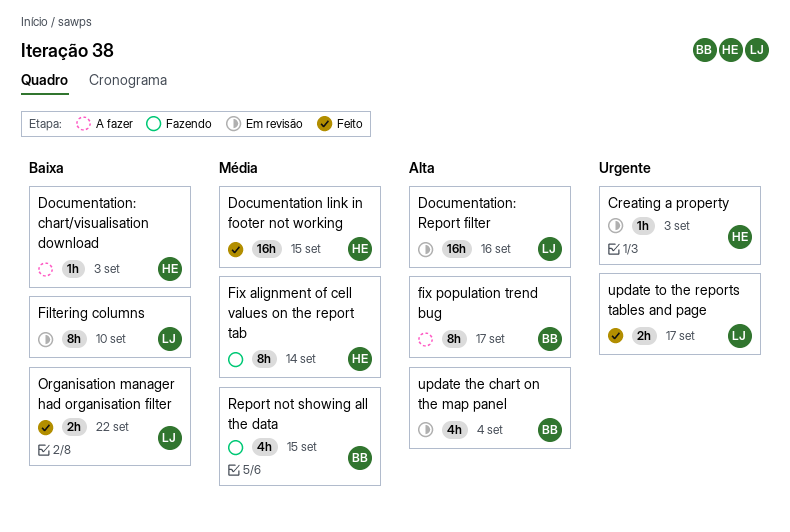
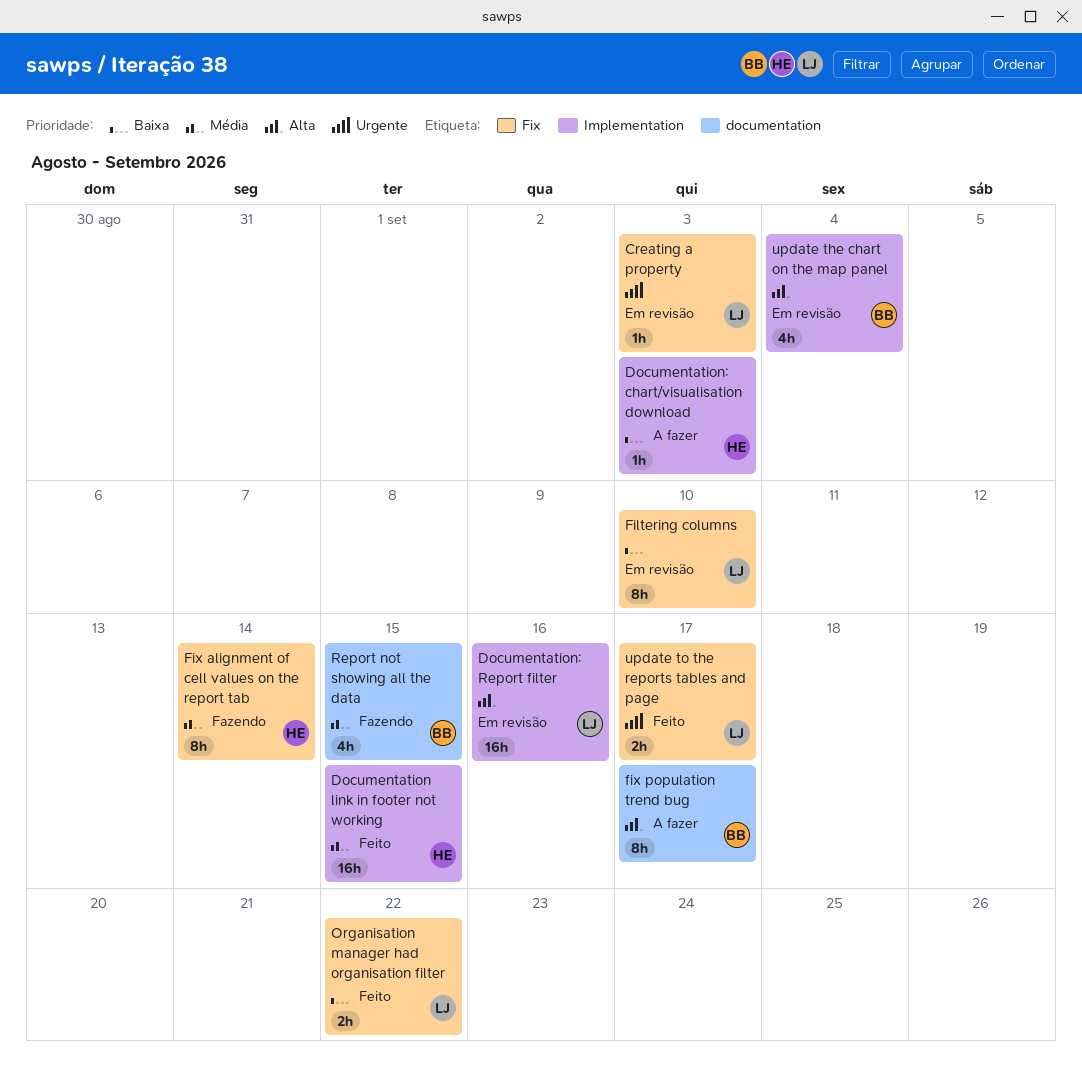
Creating a property, owner: HE -> LJ

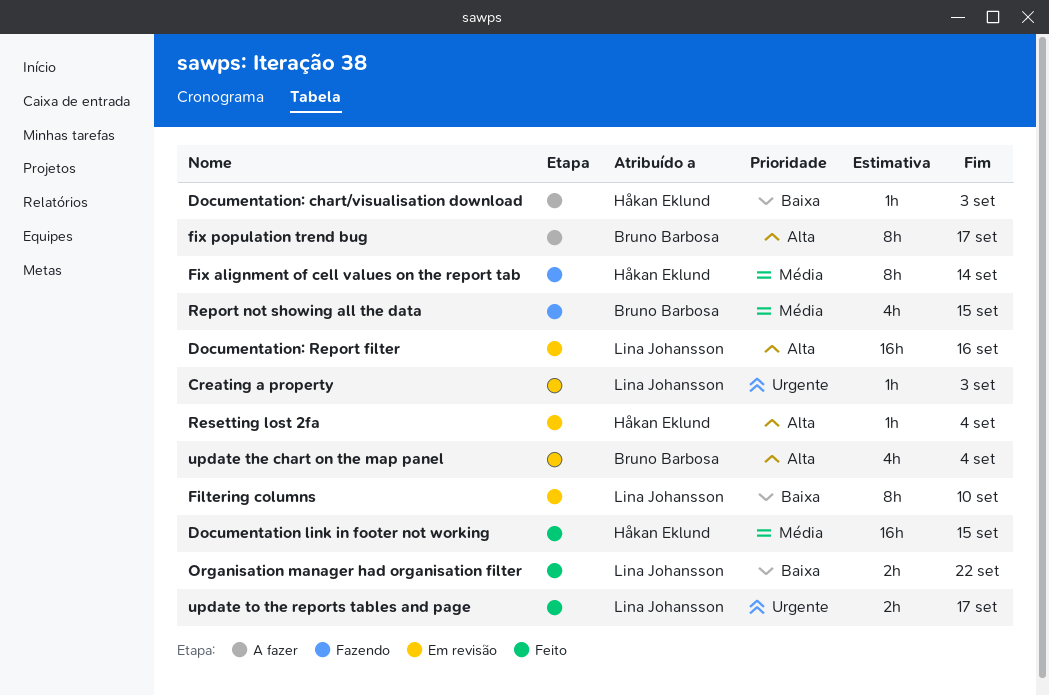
Resetting lost 2fa: none -> present

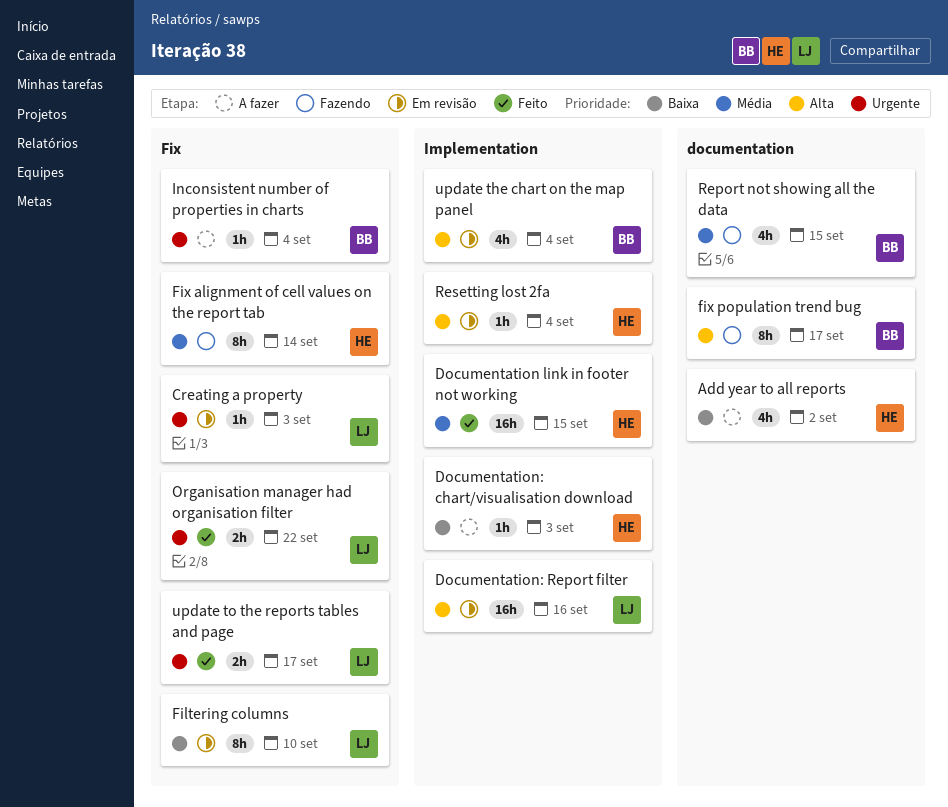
Add year to all reports: none -> present
fix population trend bug, status: A fazer -> Fazendo
Inconsistent number of properties in charts: none -> present
Organisation manager had organisation filter, priority: Baixa -> Urgente

